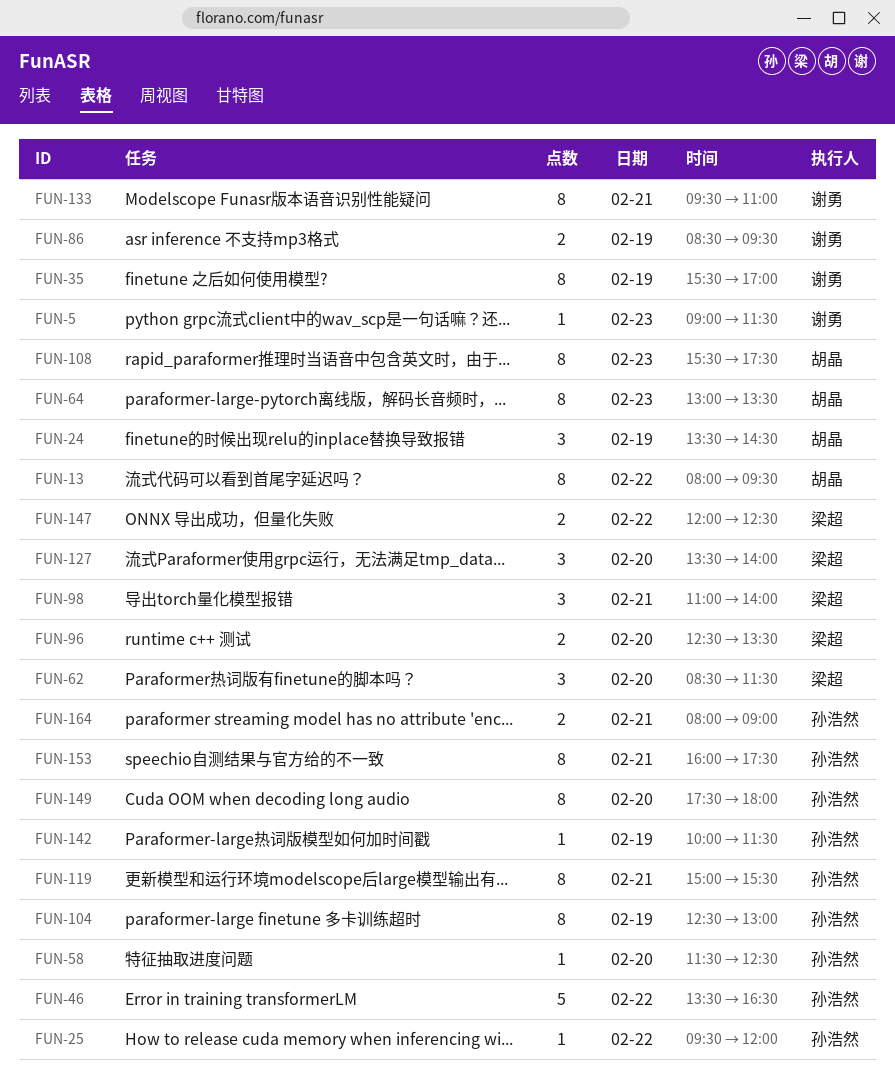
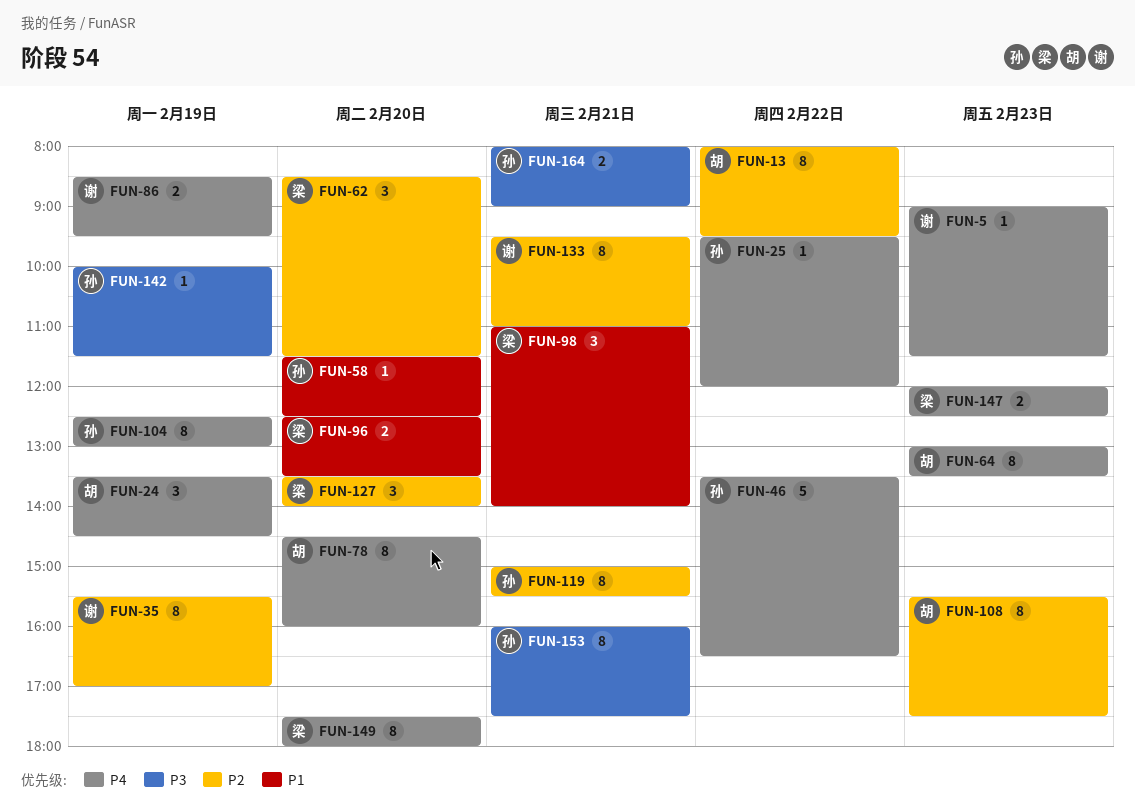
FUN-78: none -> present
FUN-147, day: Feb 22 -> Feb 23
FUN-149, owner: 孙浩然 -> 梁超

